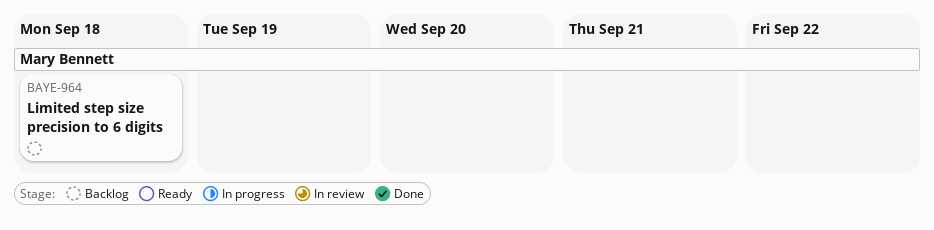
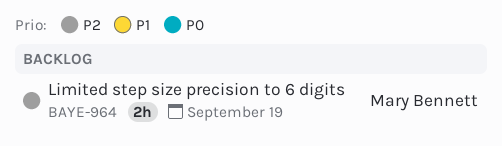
BAYE-964, due: Sep 18 -> Sep 19

